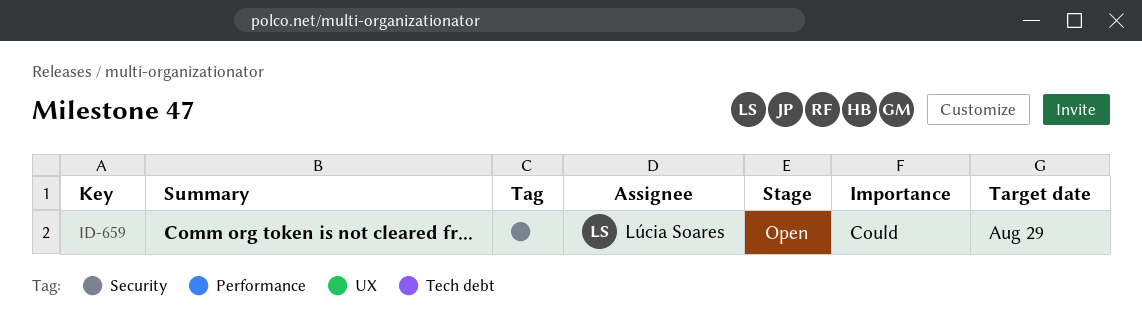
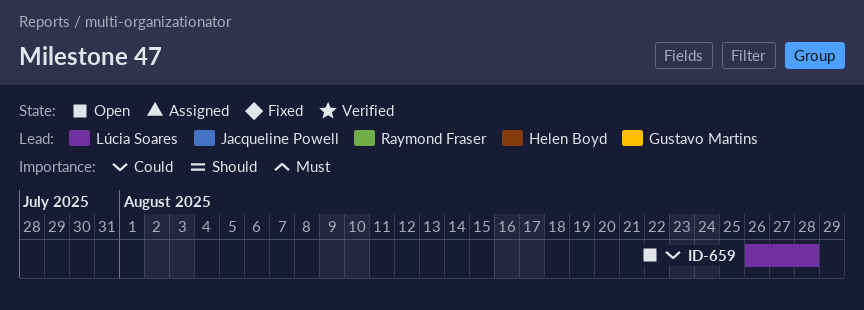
ID-659, due: Aug 29 -> Aug 28

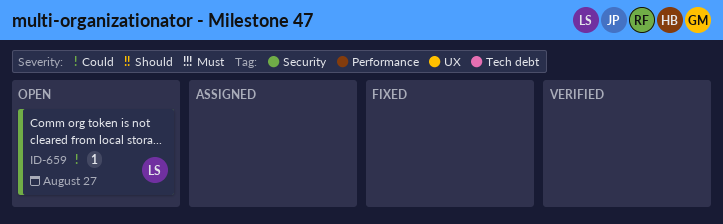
ID-659, due: Aug 28 -> Aug 27

